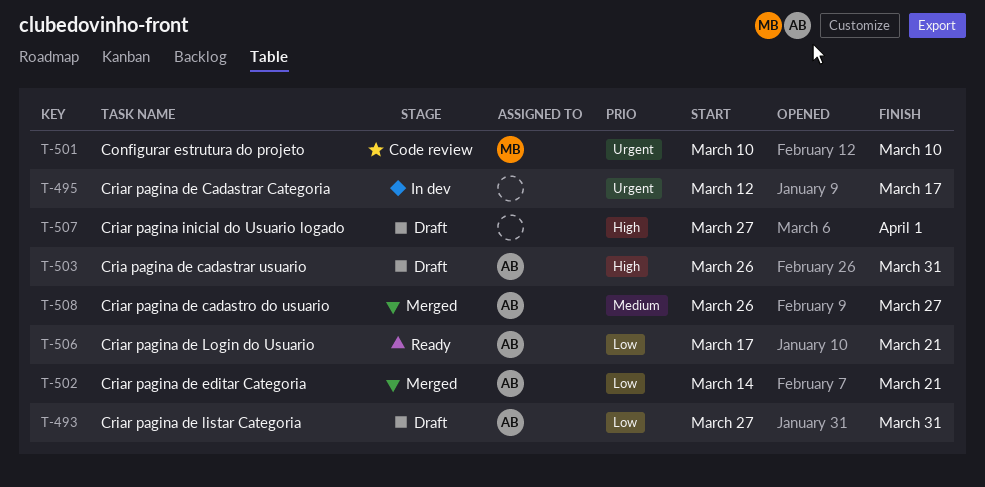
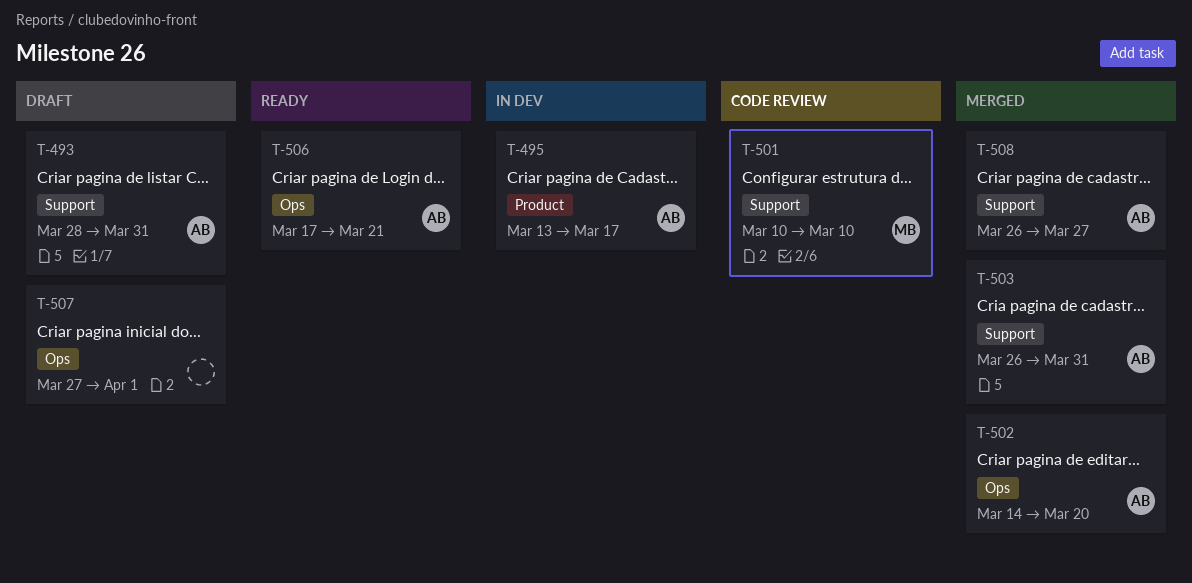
T-493, start: Mar 27 -> Mar 28
T-495, owner: none -> AB
T-495, start: Mar 12 -> Mar 13
T-502, due: Mar 21 -> Mar 20
T-503, status: Draft -> Merged

